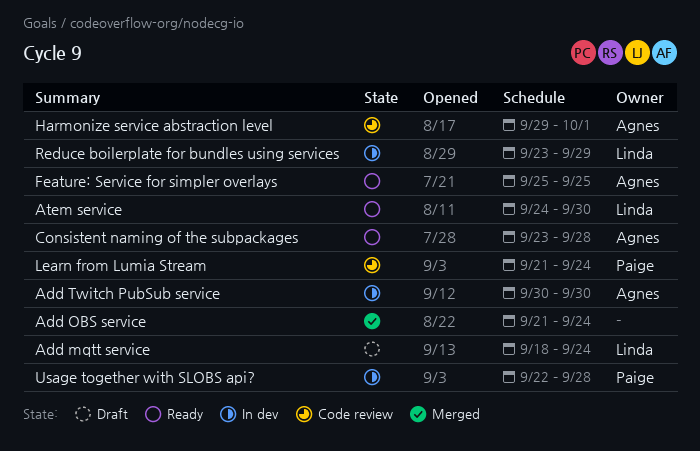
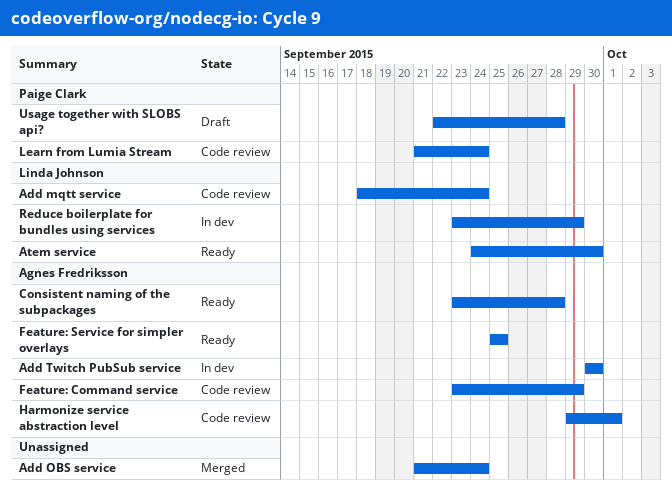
Add mqtt service, status: Draft -> Code review
Feature: Command service: none -> present
Usage together with SLOBS api?, status: In dev -> Draft

